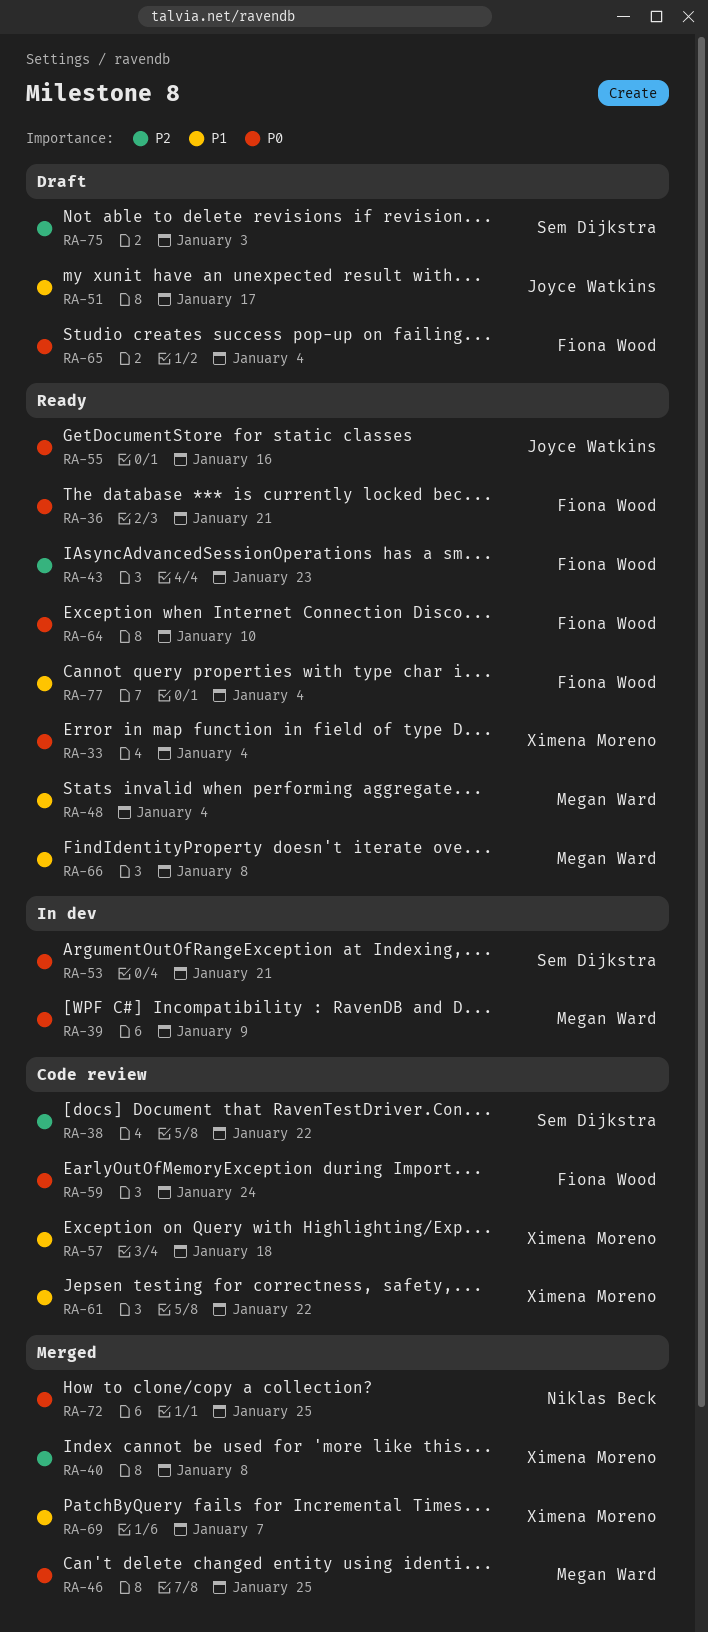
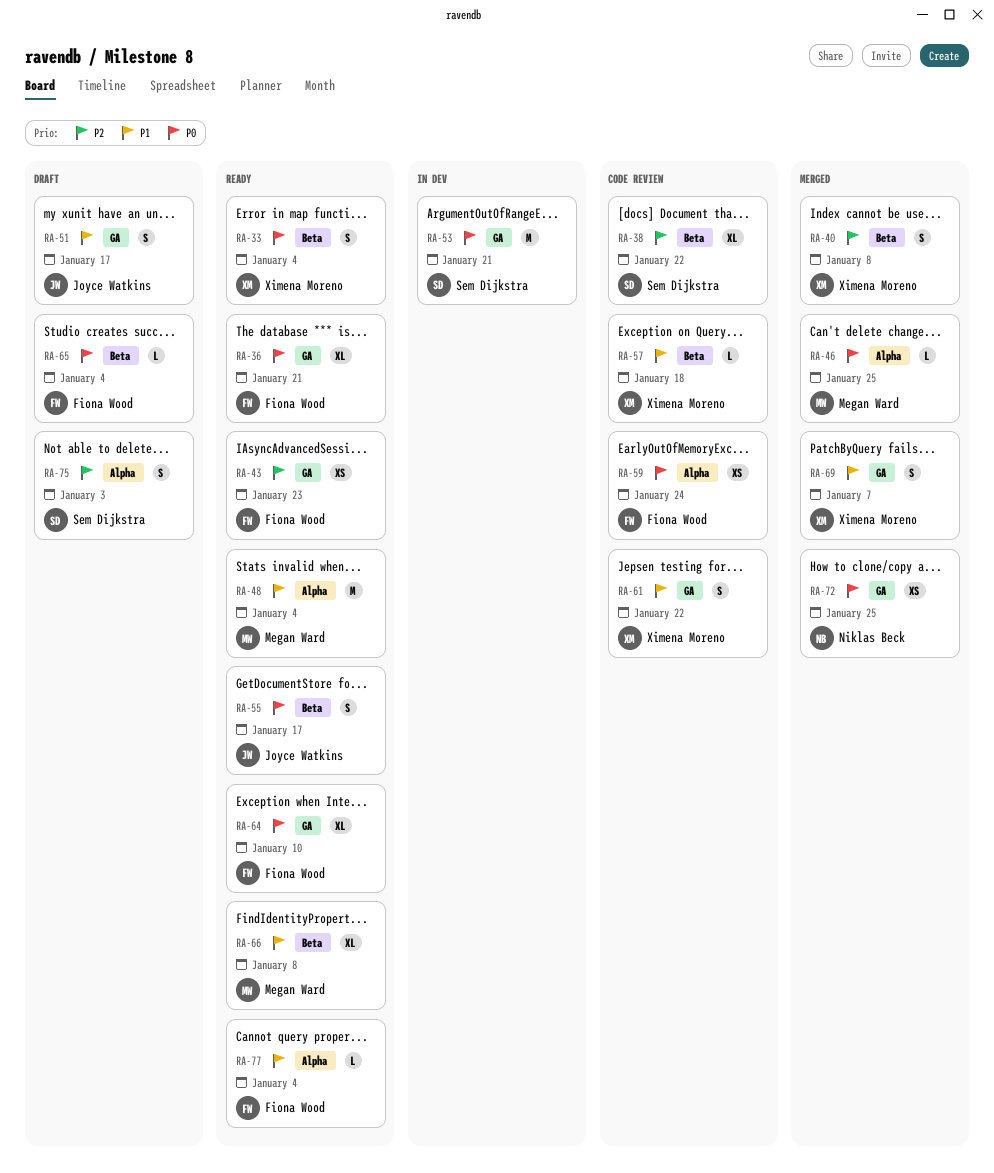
RA-39: present -> none
RA-55, due: Jan 16 -> Jan 17

